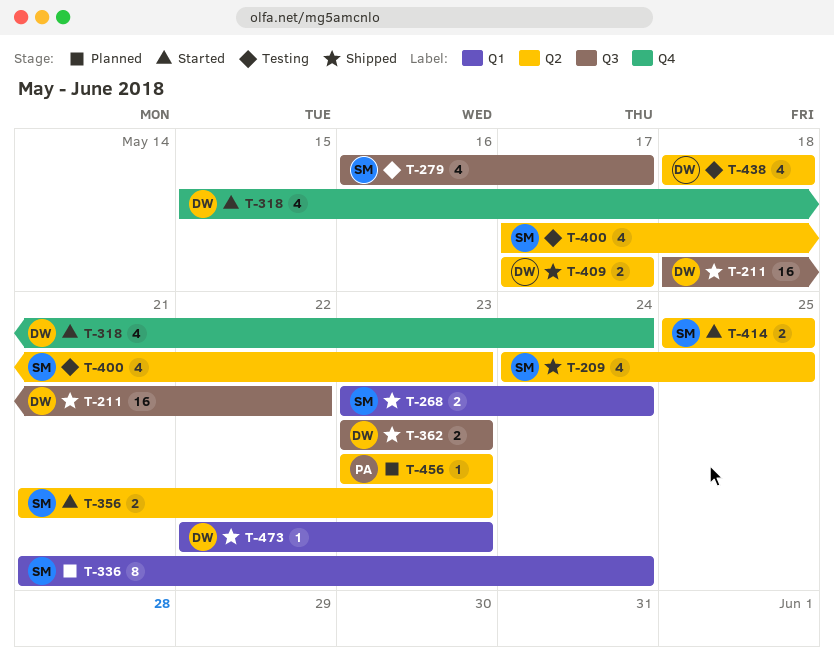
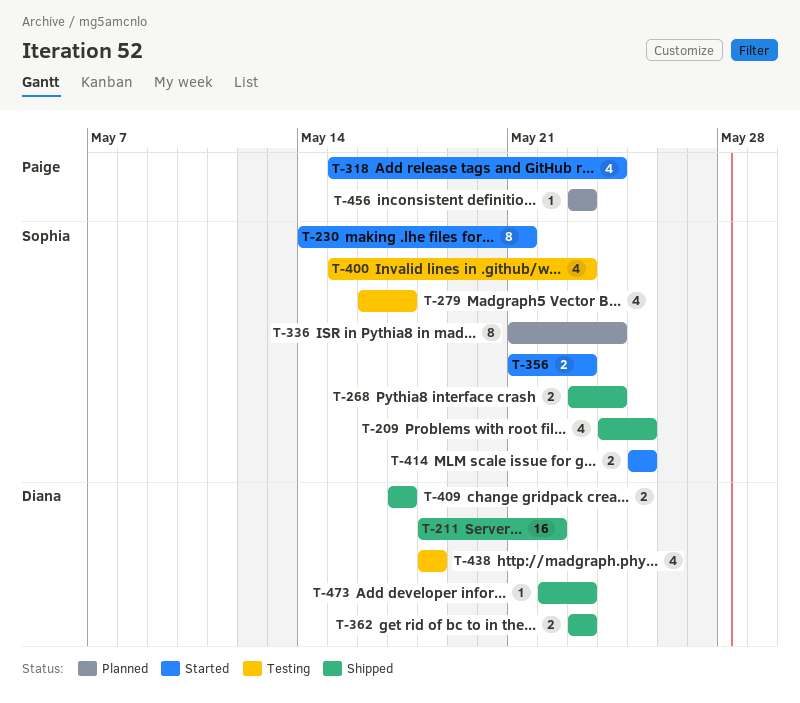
T-230: none -> present
T-318, owner: Diana -> Paige
T-400, start: May 17 -> May 15

